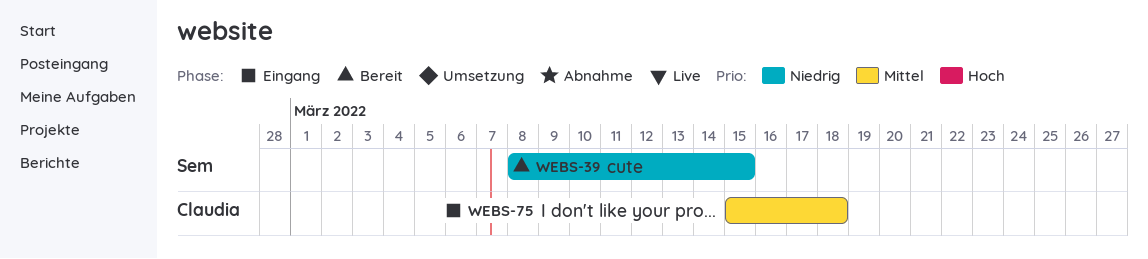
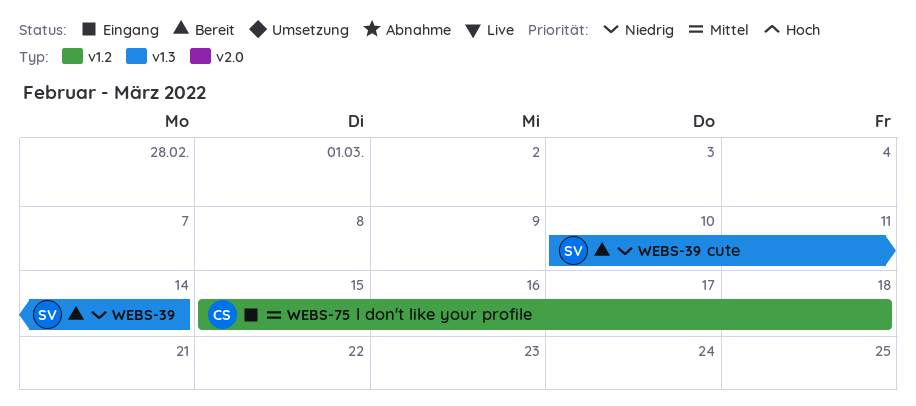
WEBS-39, start: Mar 8 -> Mar 10
WEBS-39, due: Mar 15 -> Mar 14

